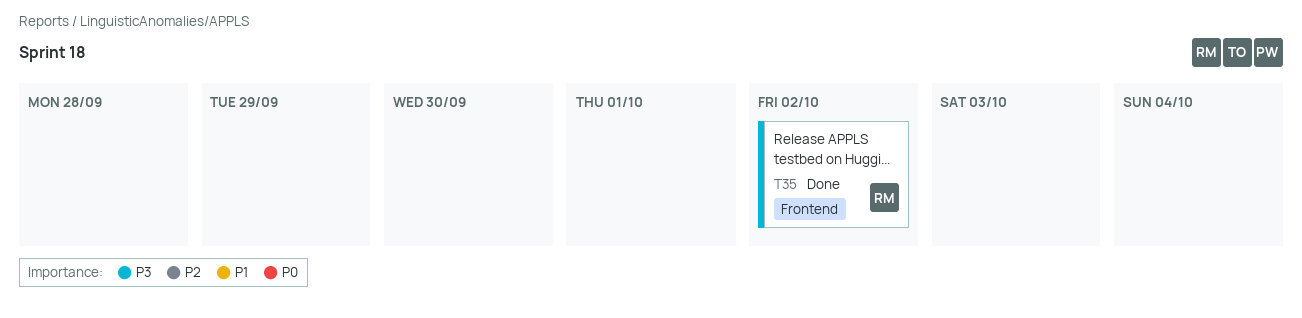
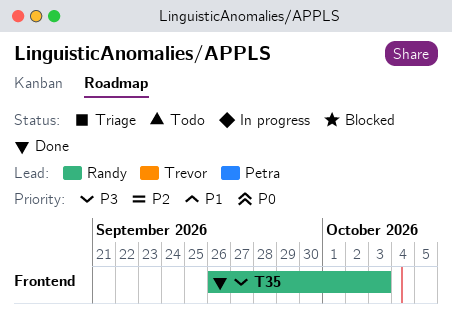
T35, due: Oct 2 -> Oct 3

